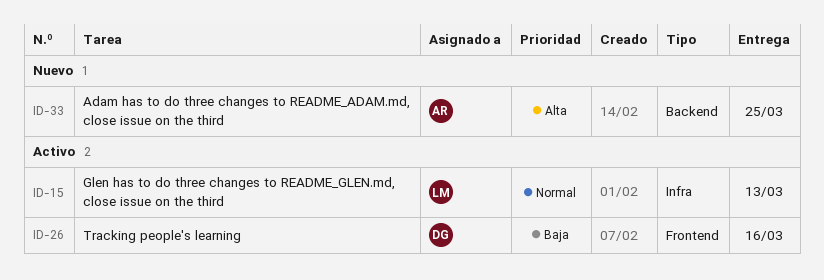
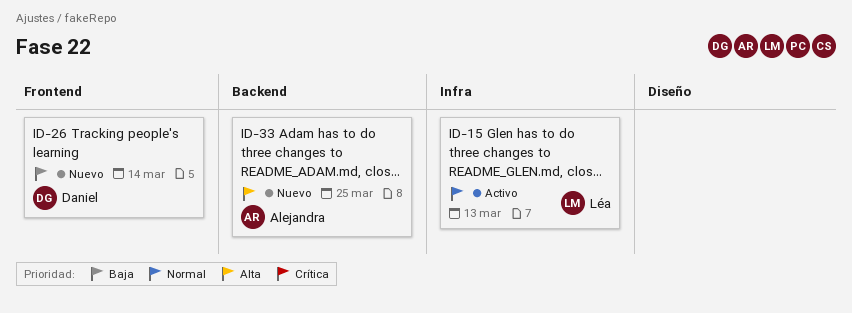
ID-26, status: Activo -> Nuevo
ID-26, due: Mar 16 -> Mar 14

